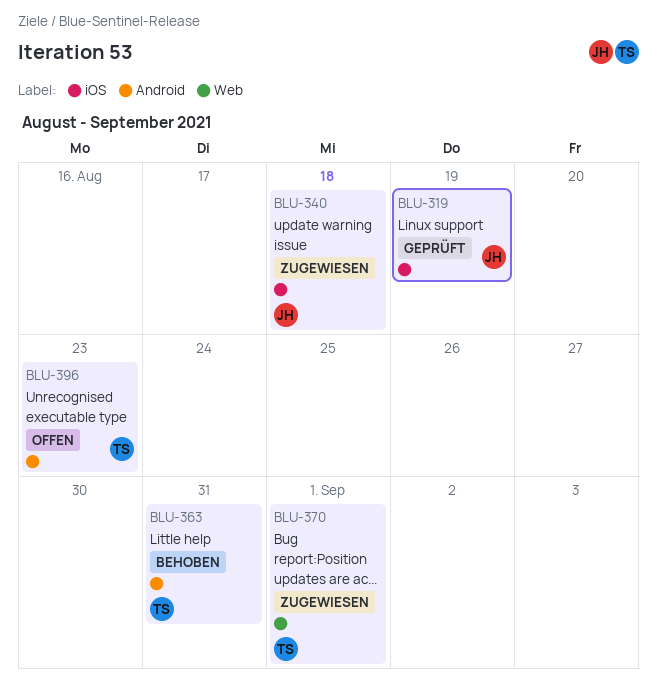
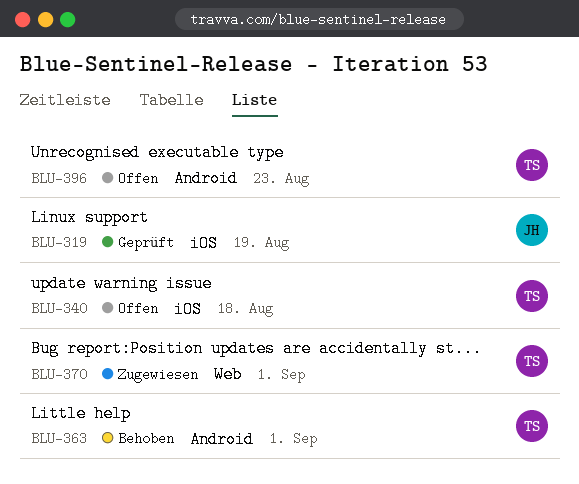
BLU-340, status: Zugewiesen -> Offen
BLU-340, owner: JH -> TS
BLU-363, due: Aug 31 -> Sep 1

